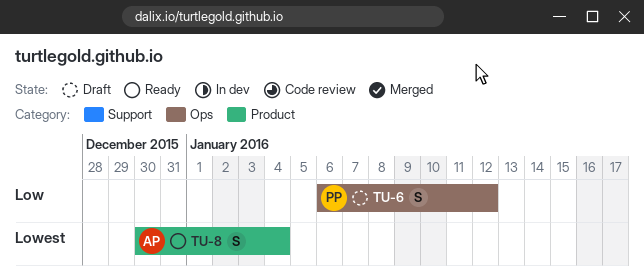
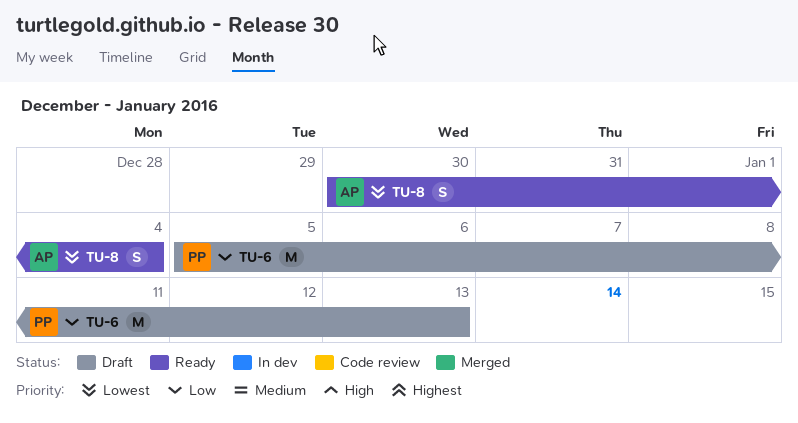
TU-6, estimate: S -> M
TU-6, start: Jan 6 -> Jan 5
TU-6, due: Jan 12 -> Jan 13

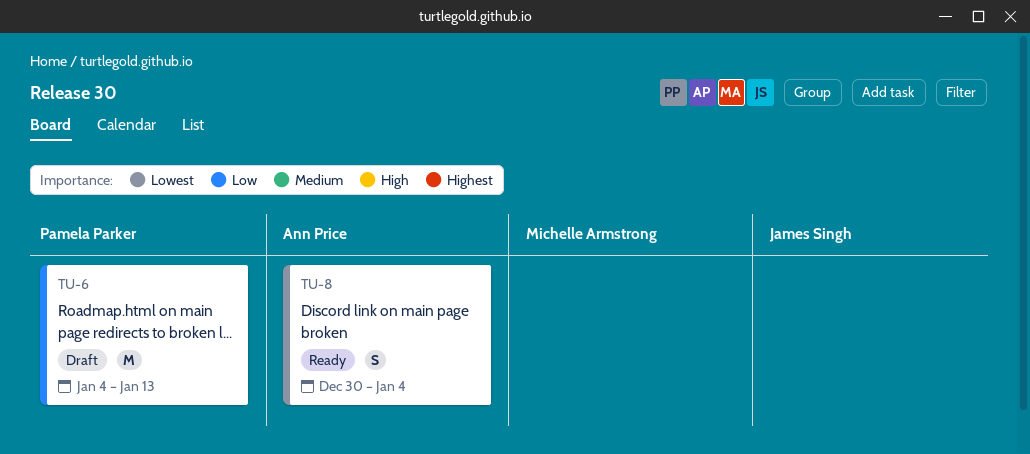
TU-6, start: Jan 5 -> Jan 4

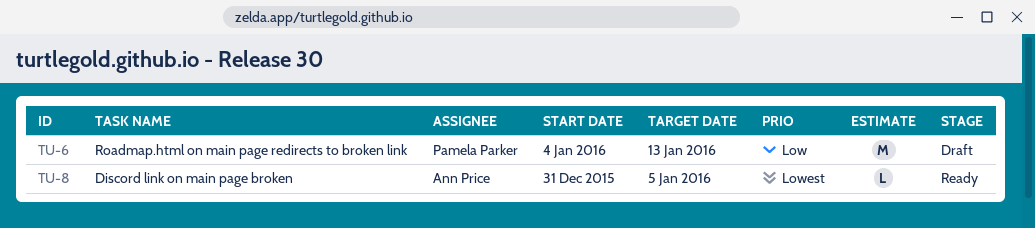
TU-8, estimate: S -> L
TU-8, start: Dec 30 -> Dec 31
TU-8, due: Jan 4 -> Jan 5

